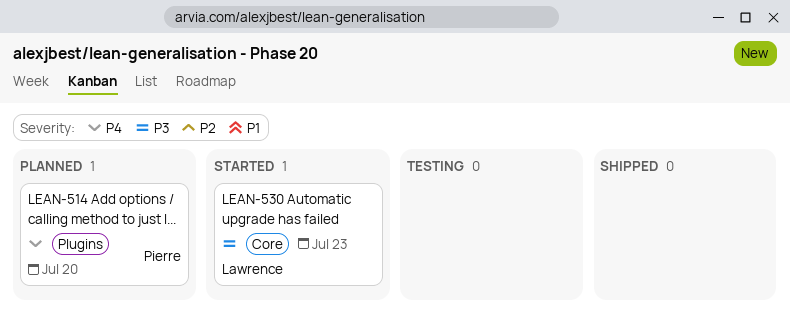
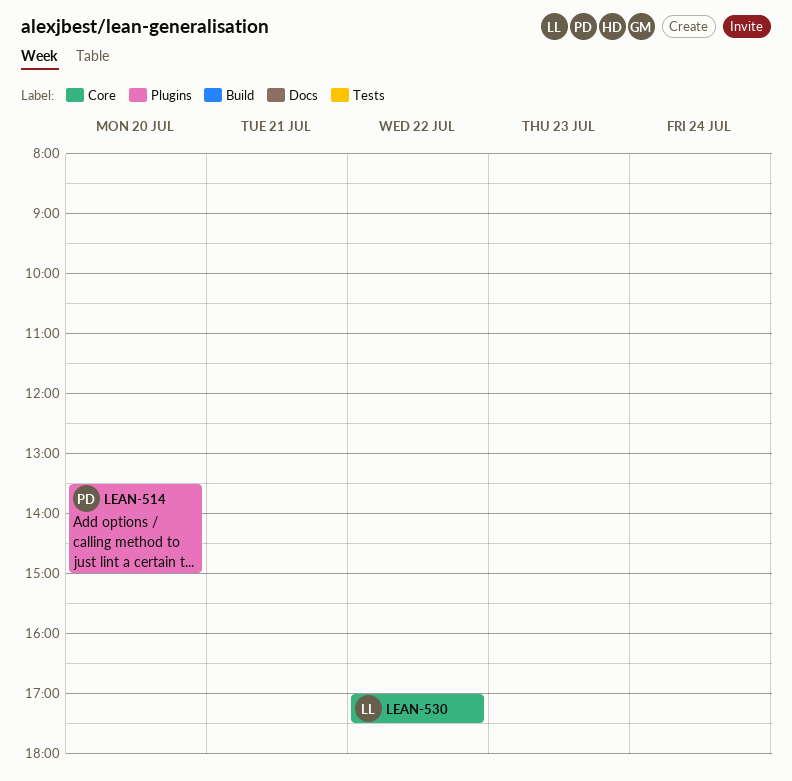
LEAN-530, day: Jul 23 -> Jul 22

